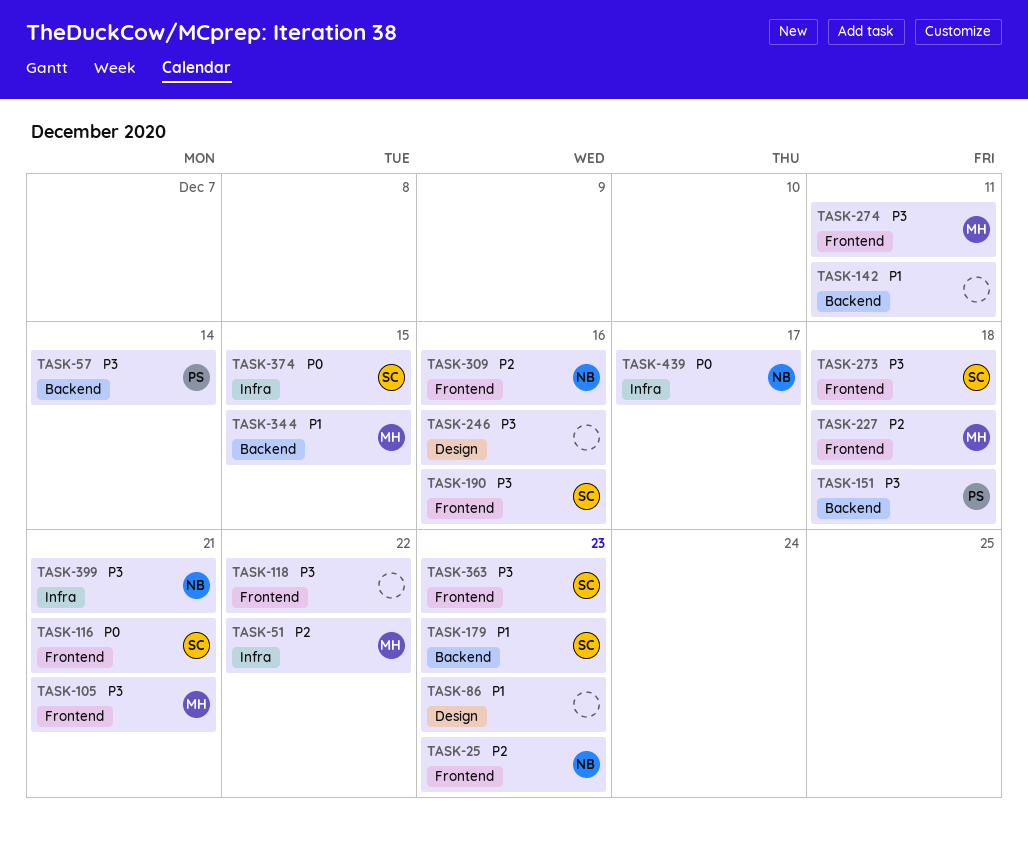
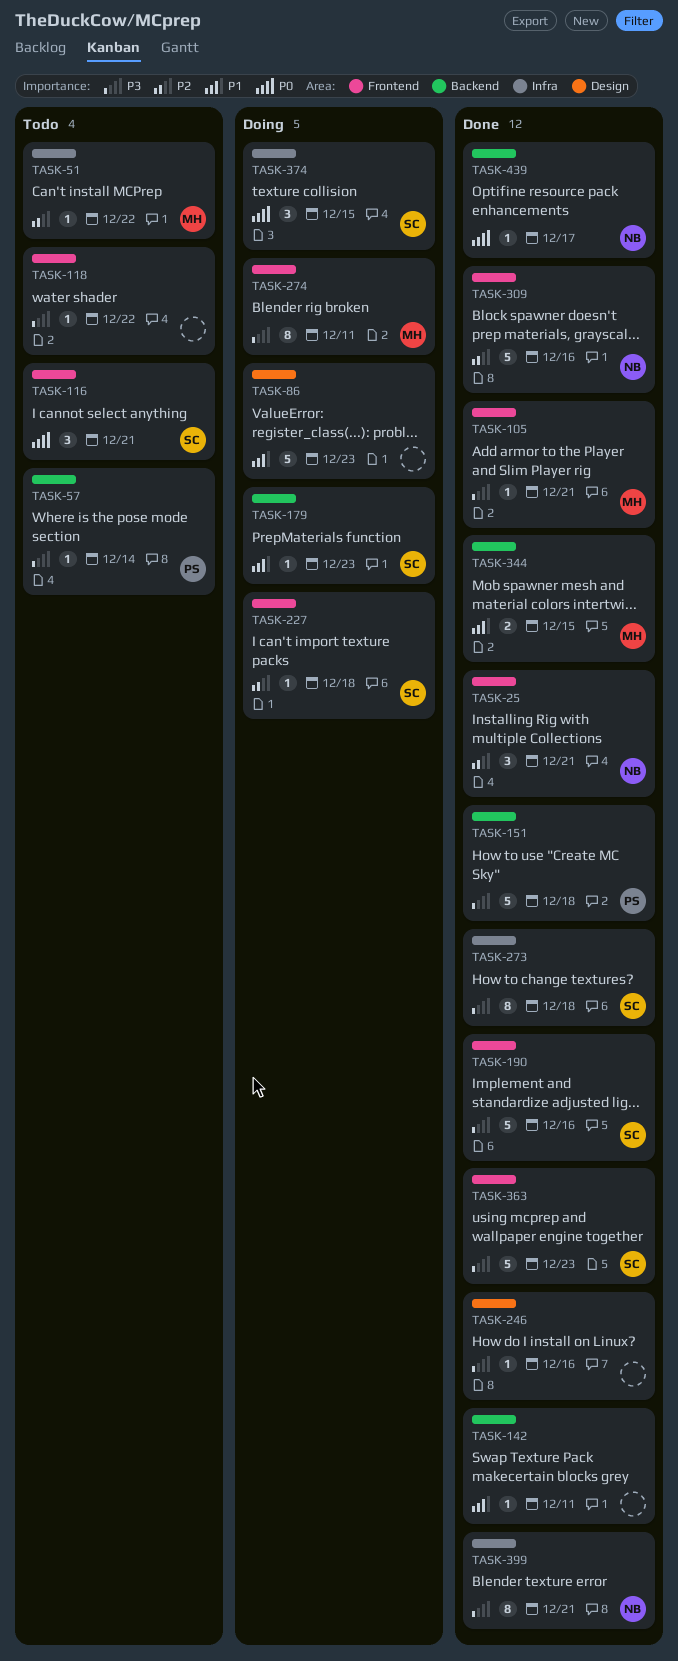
TASK-25, due: Dec 23 -> Dec 21
TASK-227, owner: MH -> SC
TASK-273, label: Frontend -> Infra
TASK-439, label: Infra -> Backend

